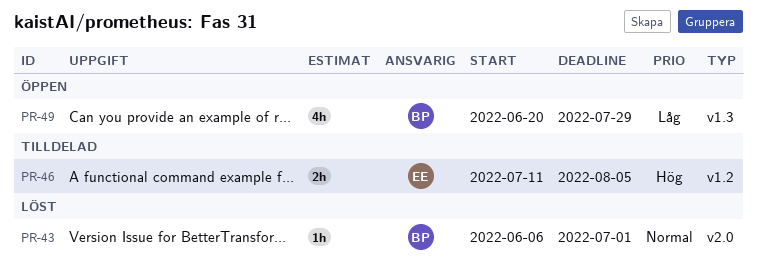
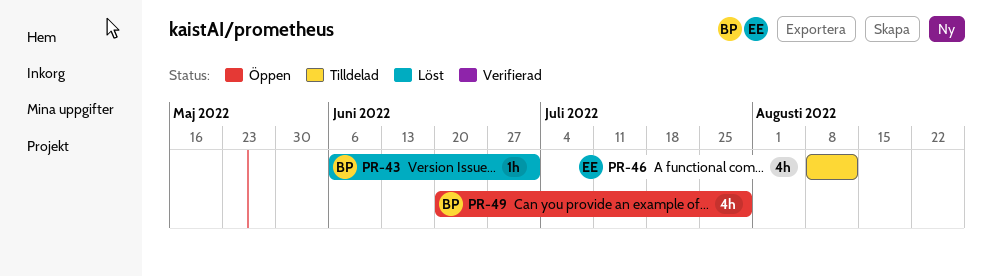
PR-46, estimate: 2h -> 4h
PR-46, start: Jul 11 -> Aug 8
PR-46, due: Aug 5 -> Aug 12

